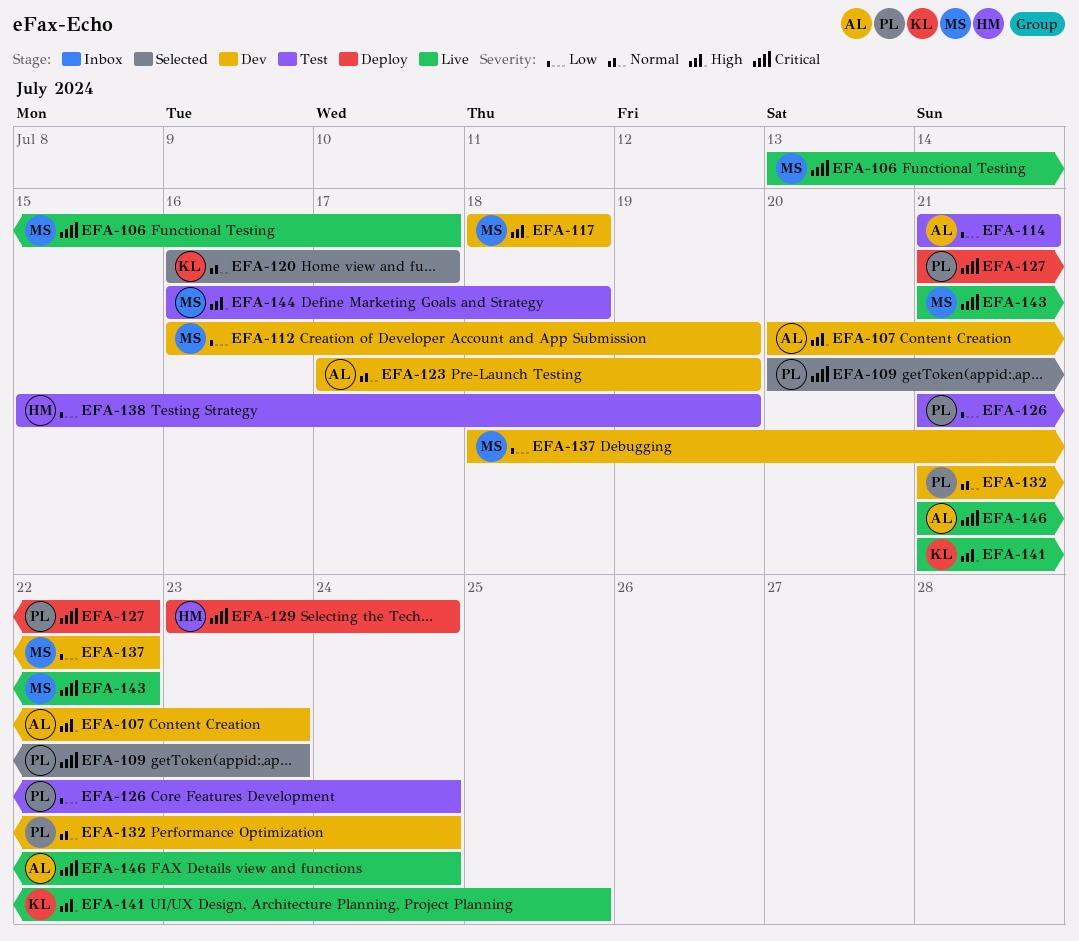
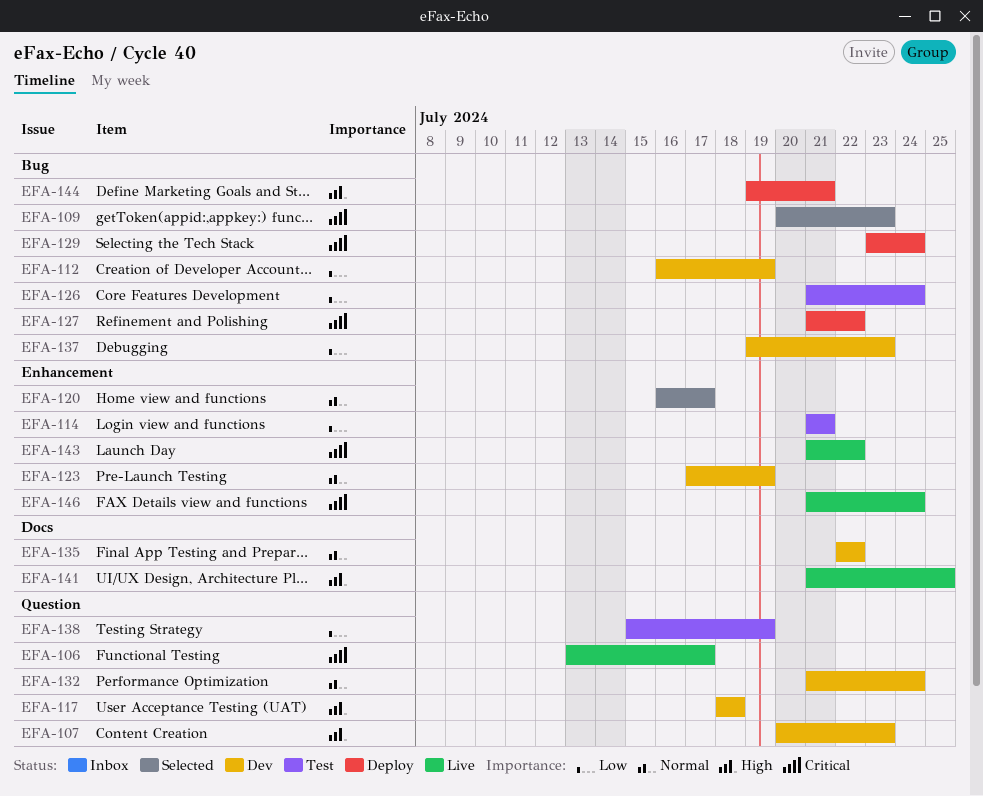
EFA-135: none -> present
EFA-137, start: Jul 18 -> Jul 19
EFA-137, due: Jul 22 -> Jul 23
EFA-144, status: Test -> Deploy
EFA-144, start: Jul 16 -> Jul 19
EFA-144, due: Jul 18 -> Jul 21

